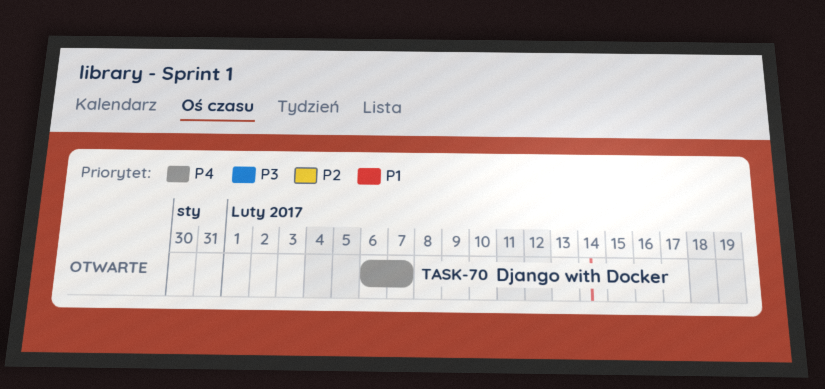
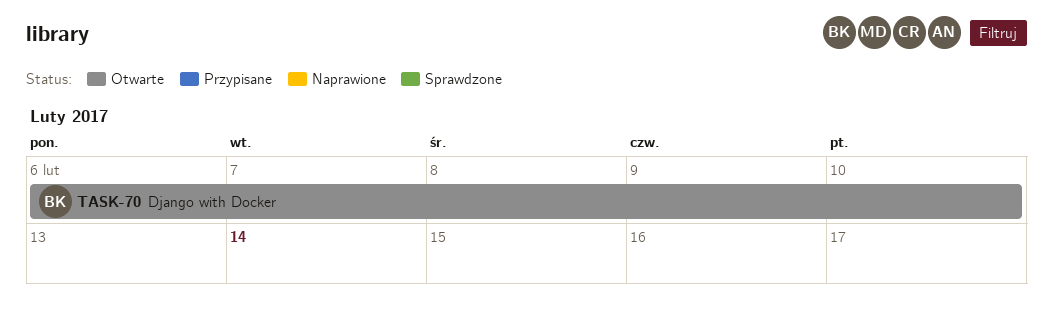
TASK-70, due: Feb 7 -> Feb 10

